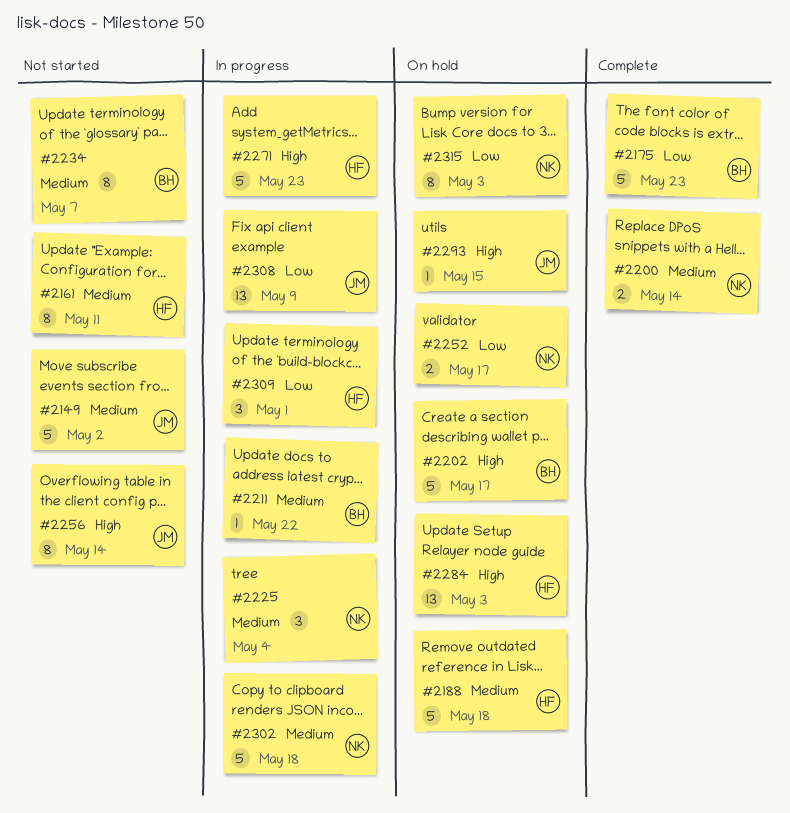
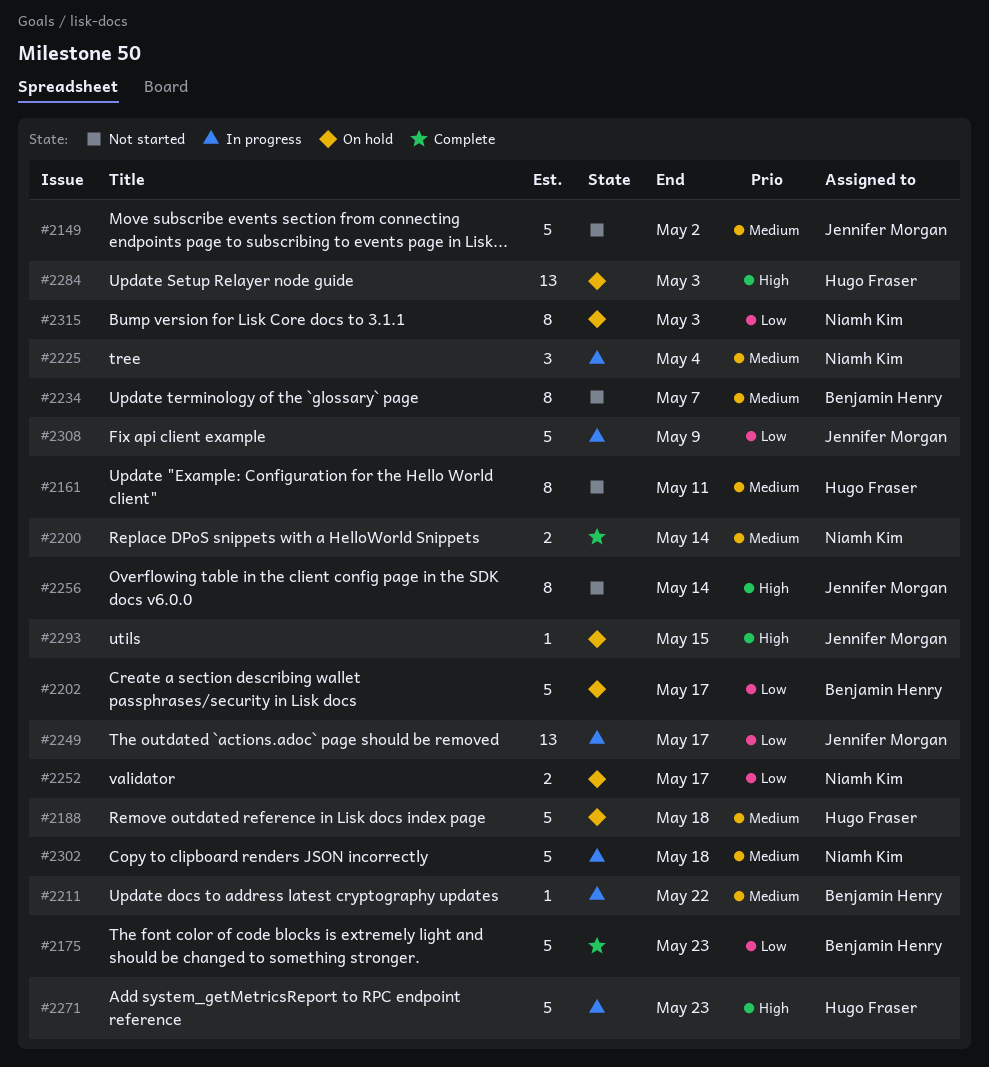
#2202, priority: High -> Low
#2249: none -> present
#2308, estimate: 13 -> 5
#2309: present -> none

